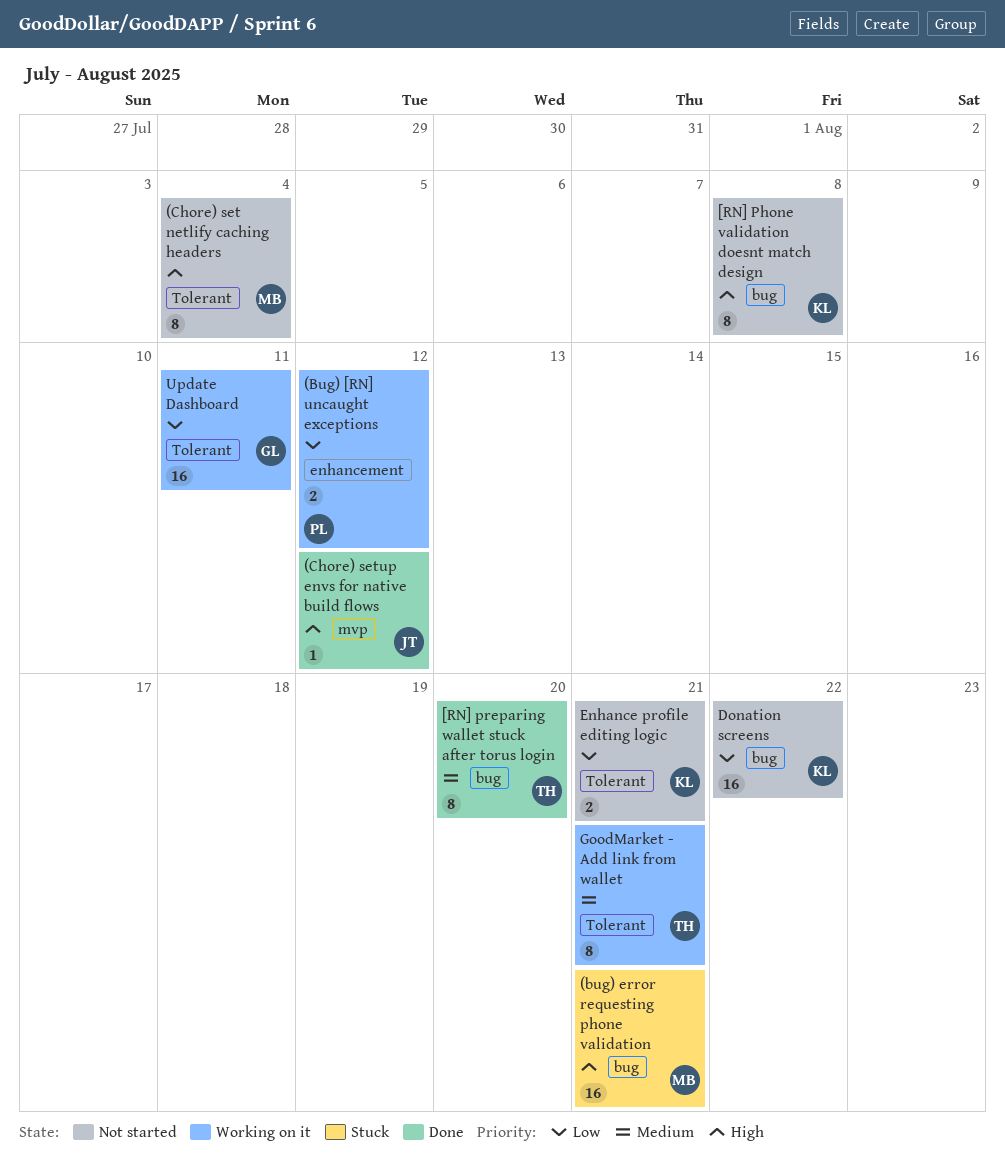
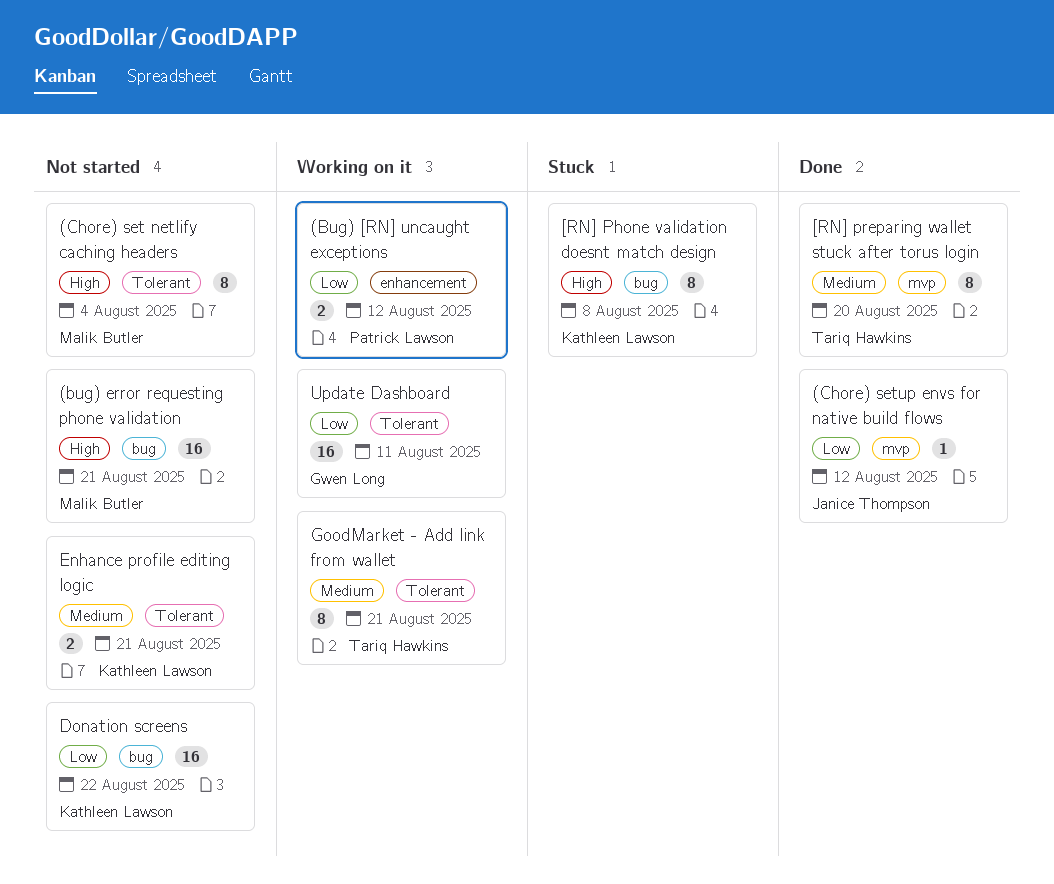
(bug) error requesting phone validation, status: Stuck -> Not started
(Chore) setup envs for native build flows, priority: High -> Low
[RN] Phone validation doesnt match design, status: Not started -> Stuck
[RN] preparing wallet stuck after torus login, label: bug -> mvp
Enhance profile editing logic, priority: Low -> Medium

